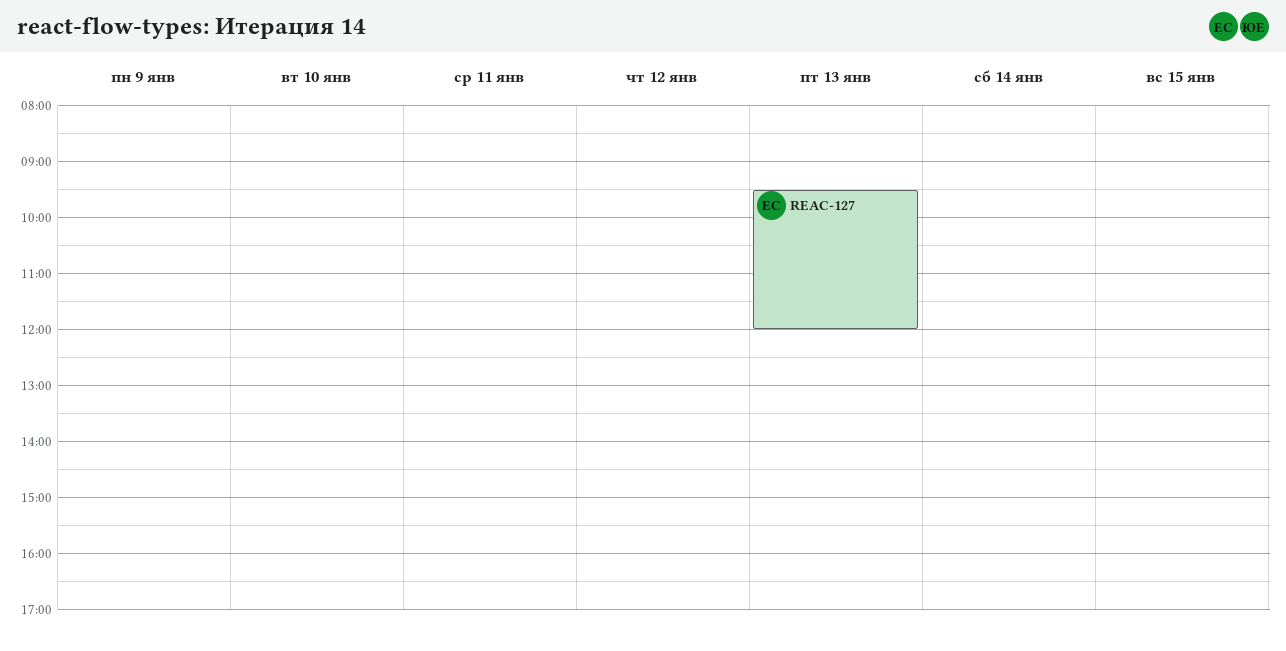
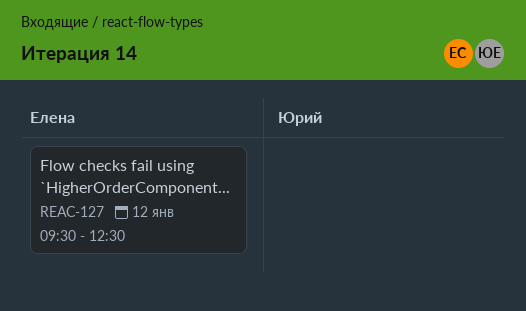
REAC-127, day: Jan 13 -> Jan 12
REAC-127, ends: 12:00 -> 12:30

